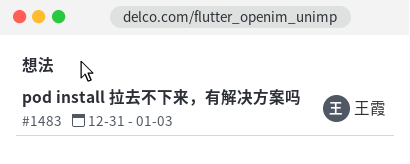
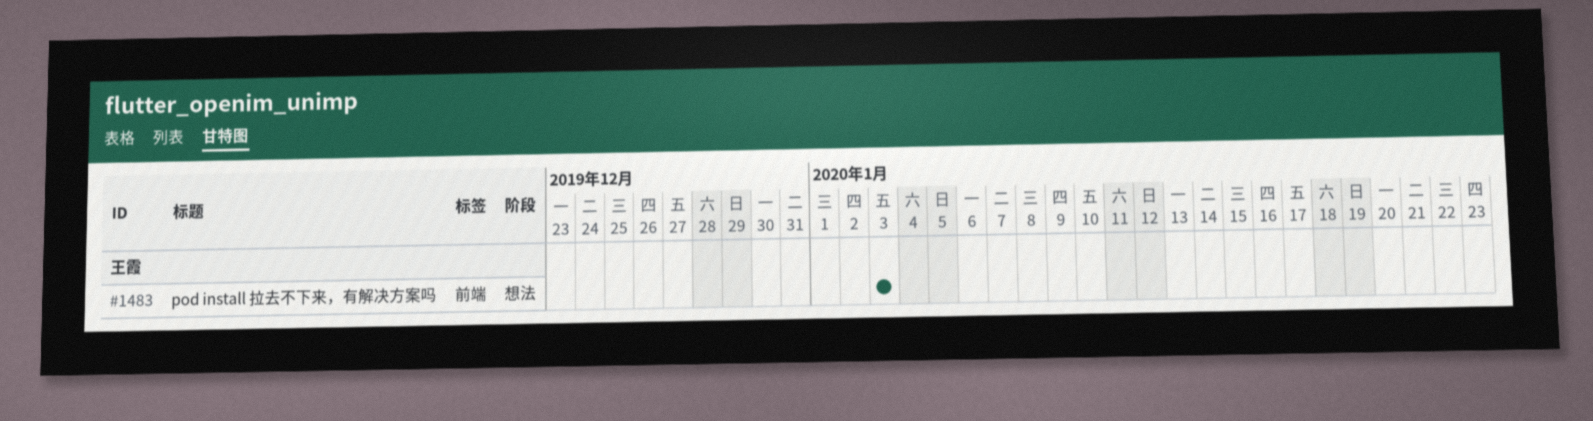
#1483, start: Dec 31 -> Jan 3

